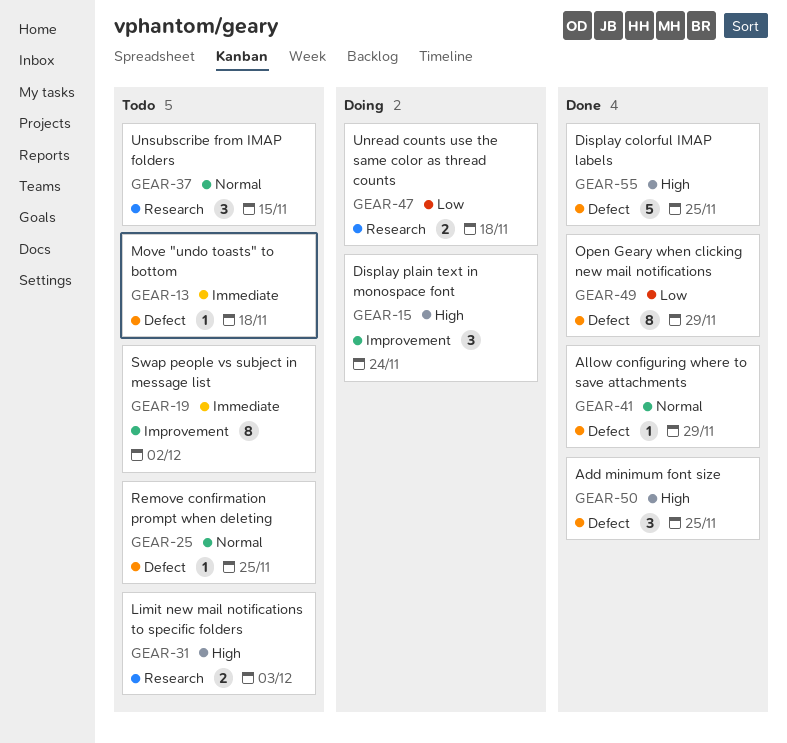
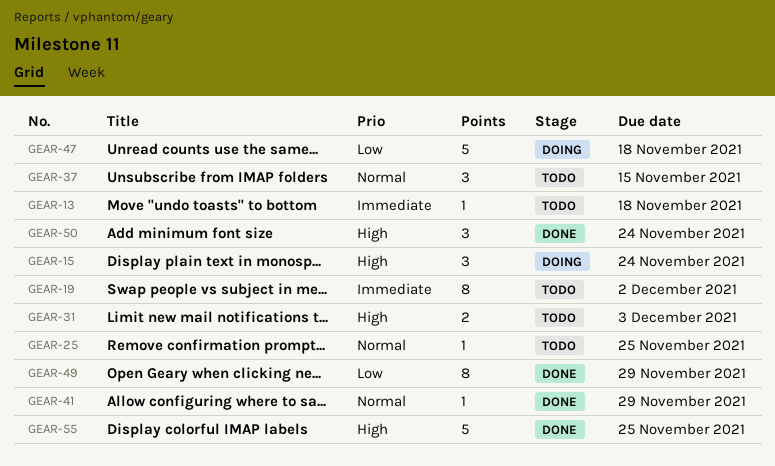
GEAR-47, estimate: 2 -> 5
GEAR-50, due: Nov 25 -> Nov 24

